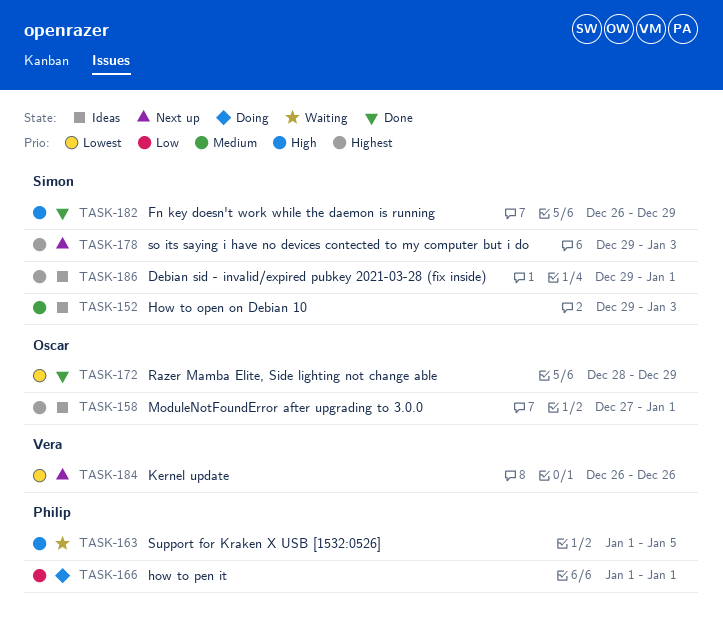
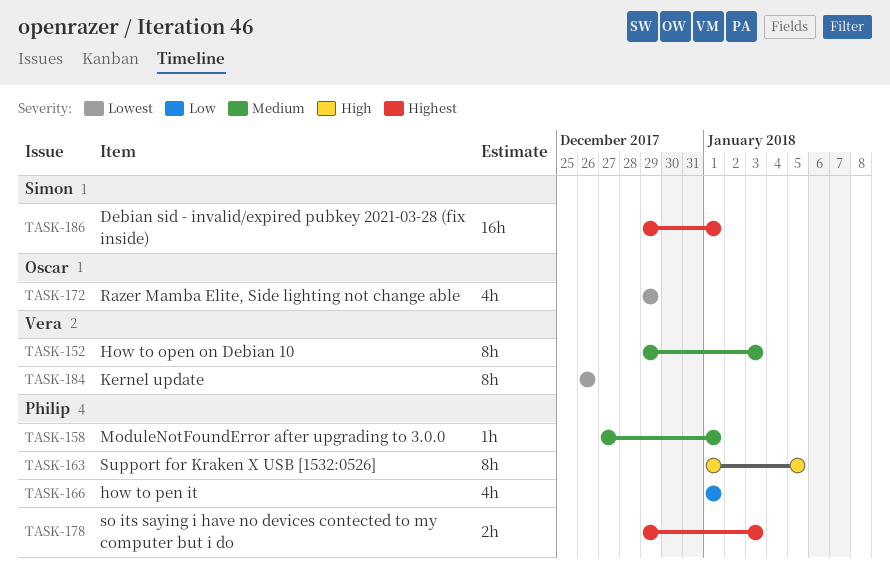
TASK-152, owner: Simon -> Vera
TASK-158, owner: Oscar -> Philip
TASK-158, priority: Highest -> Medium
TASK-172, start: Dec 28 -> Dec 29
TASK-178, owner: Simon -> Philip
TASK-182: present -> none

